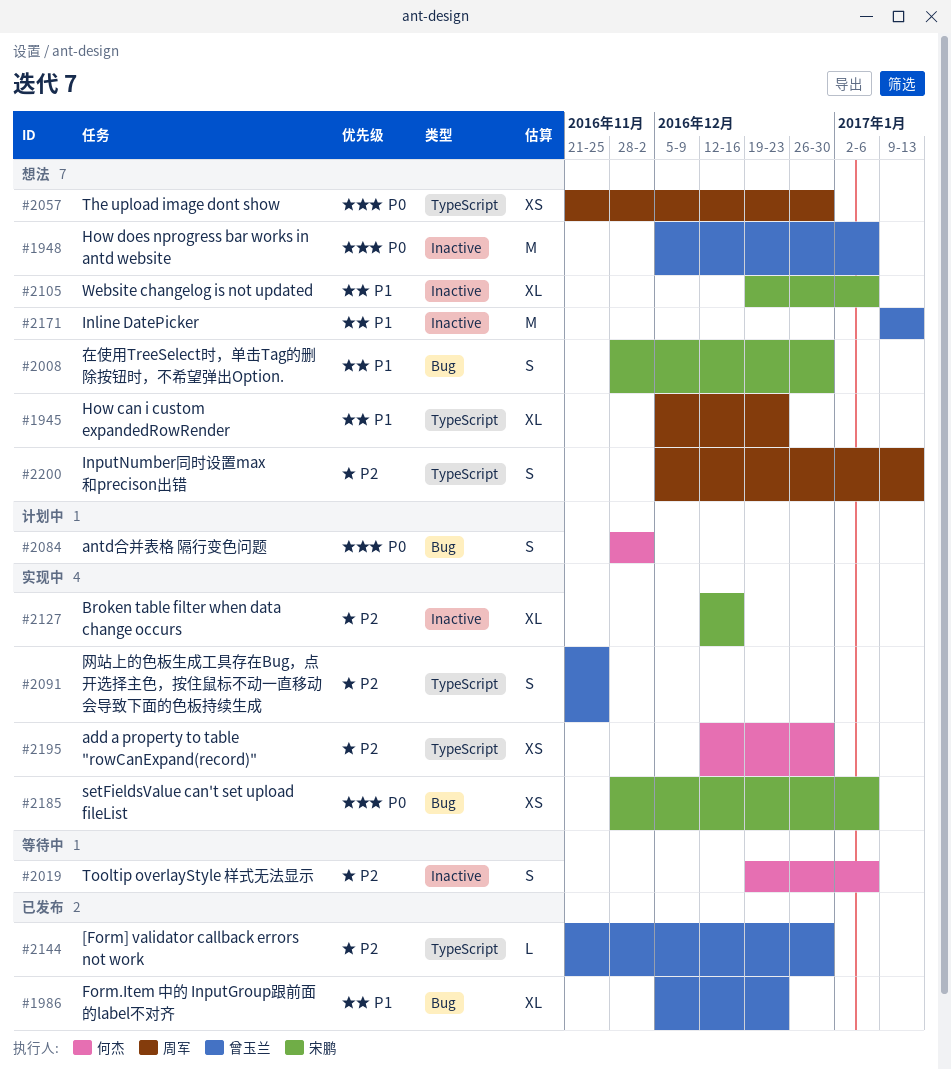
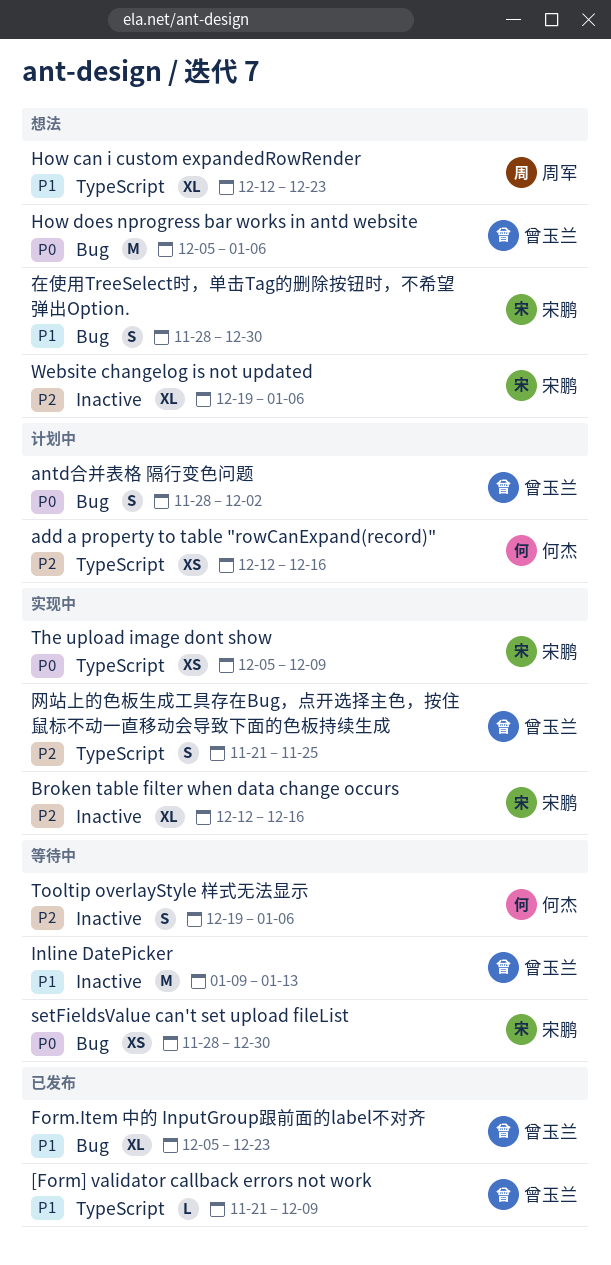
[Form] validator callback errors not work, priority: P2 -> P1
[Form] validator callback errors not work, due: Dec 30 -> Dec 9
add a property to table "rowCanExpand(record)", status: 实现中 -> 计划中
add a property to table "rowCanExpand(record)", due: Dec 30 -> Dec 16
antd合并表格 隔行变色问题, owner: 何杰 -> 曾玉兰
How can i custom expandedRowRender, start: Dec 5 -> Dec 12
How does nprogress bar works in antd website, label: Inactive -> Bug
Inline DatePicker, status: 想法 -> 等待中
InputNumber同时设置max和precison出错: present -> none
setFieldsValue can't set upload fileList, status: 实现中 -> 等待中
setFieldsValue can't set upload fileList, due: Jan 6 -> Dec 30
The upload image dont show, status: 想法 -> 实现中
The upload image dont show, owner: 周军 -> 宋鹏
The upload image dont show, start: Nov 21 -> Dec 5
The upload image dont show, due: Dec 30 -> Dec 9
Website changelog is not updated, priority: P1 -> P2

